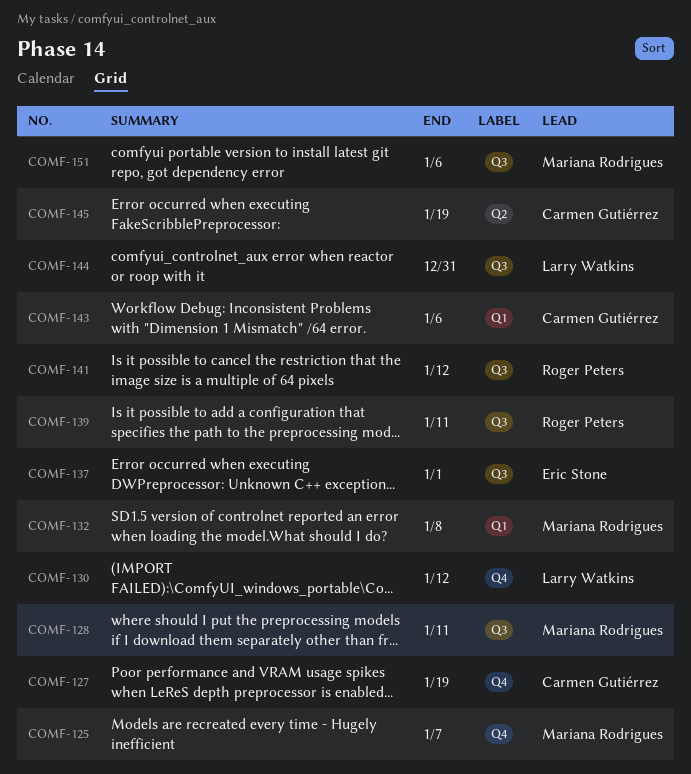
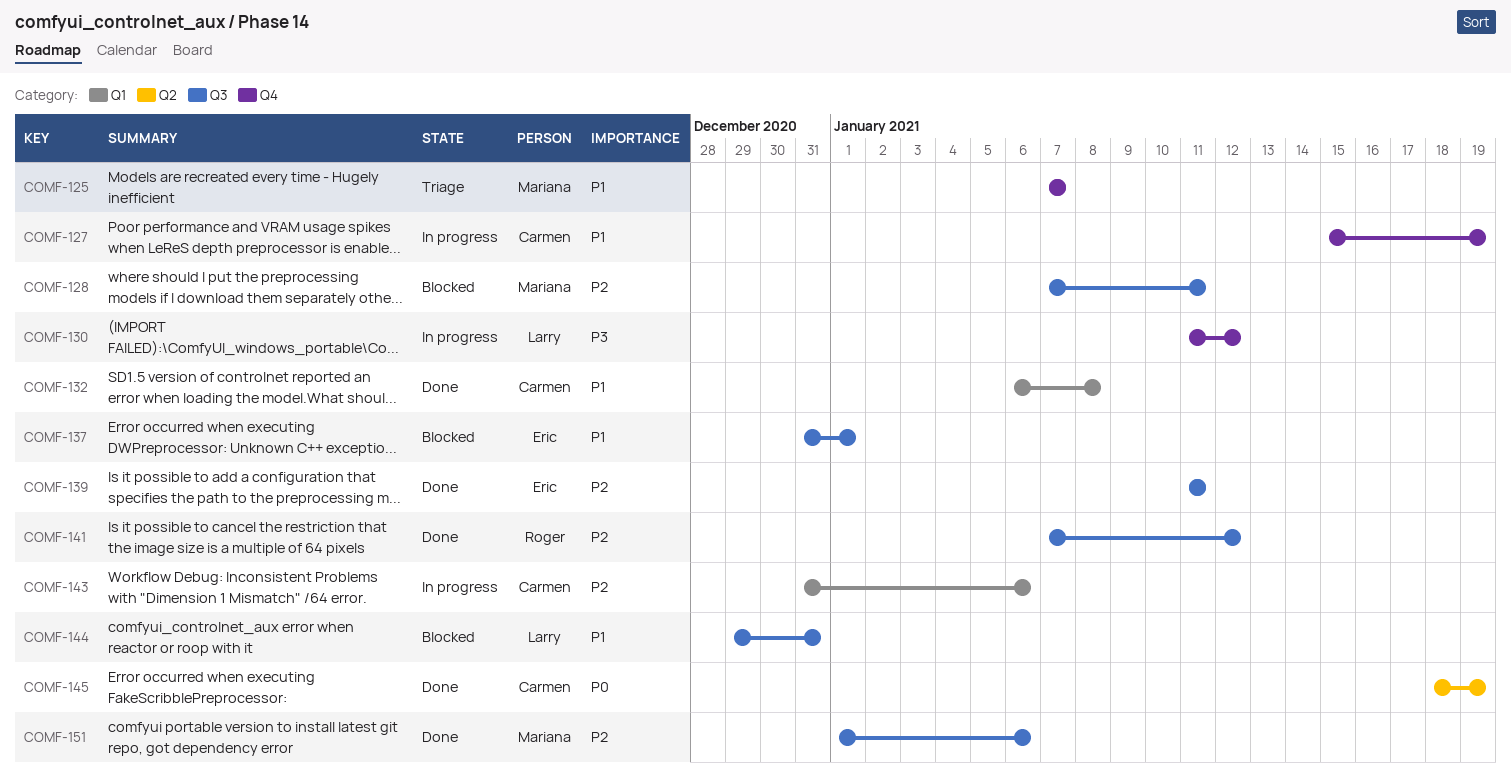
COMF-132, owner: Mariana Rodrigues -> Carmen Gutiérrez
COMF-139, owner: Roger Peters -> Eric Stone

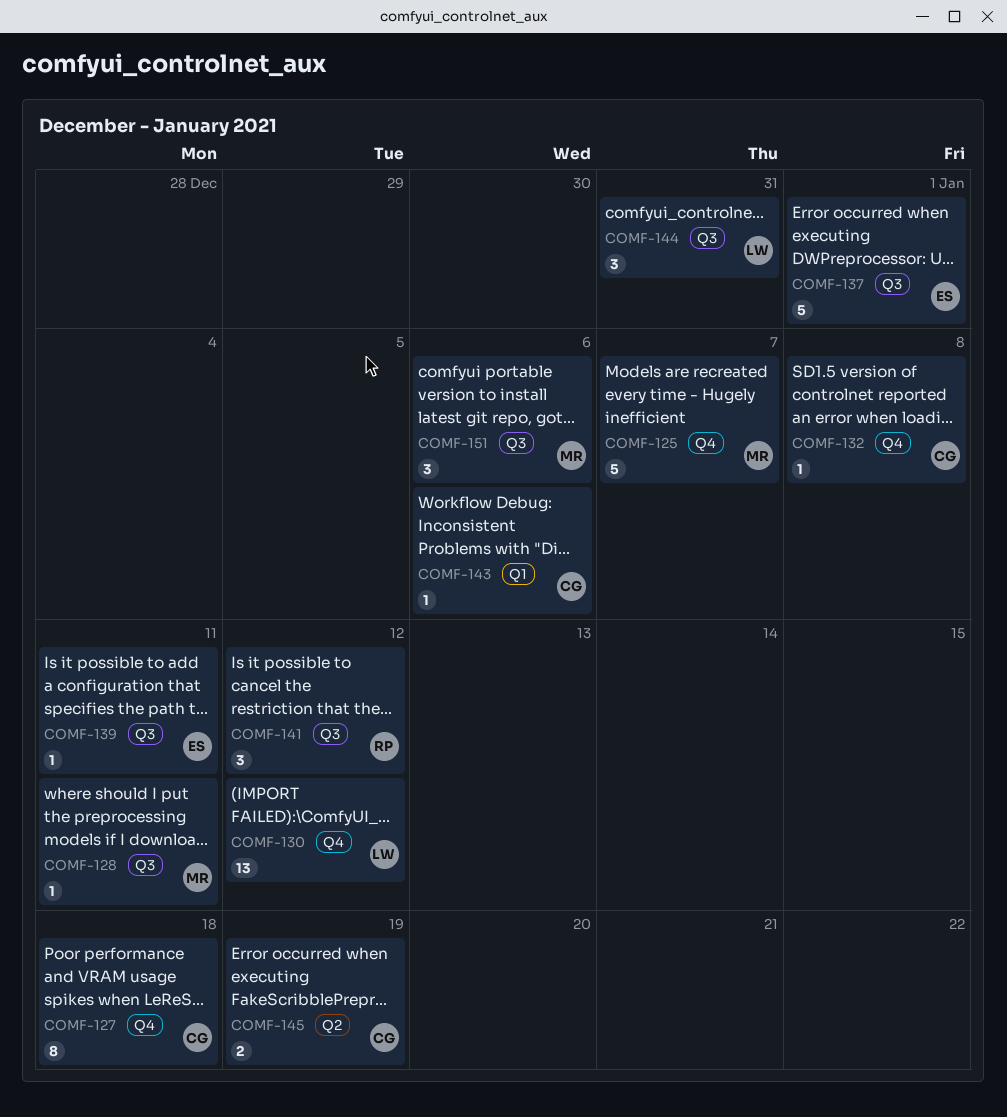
COMF-127, due: Jan 19 -> Jan 18
COMF-132, label: Q1 -> Q4

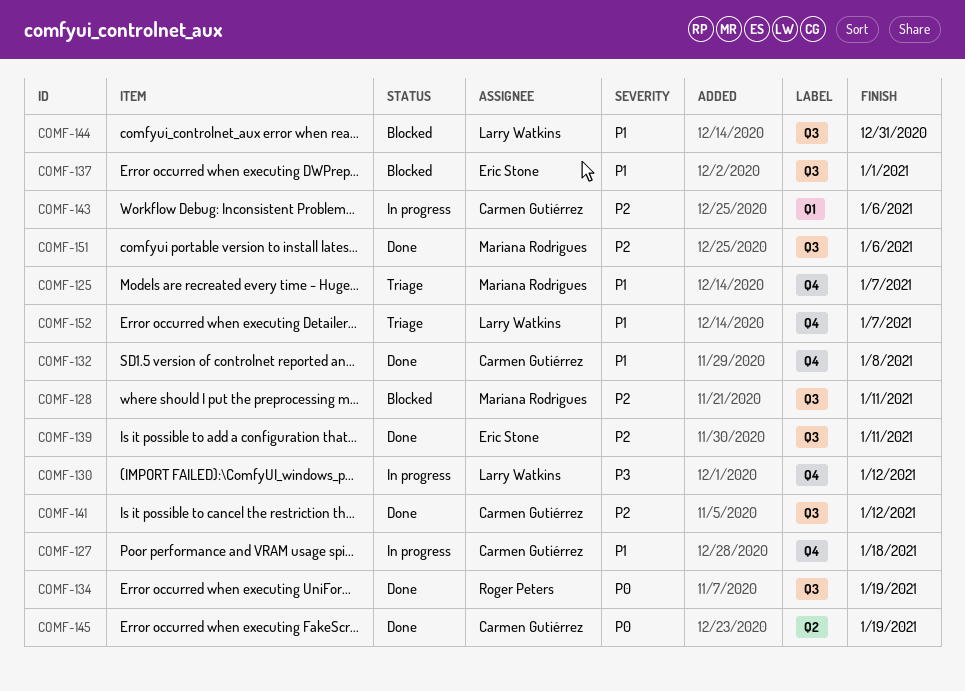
COMF-134: none -> present
COMF-141, owner: Roger Peters -> Carmen Gutiérrez
COMF-152: none -> present

